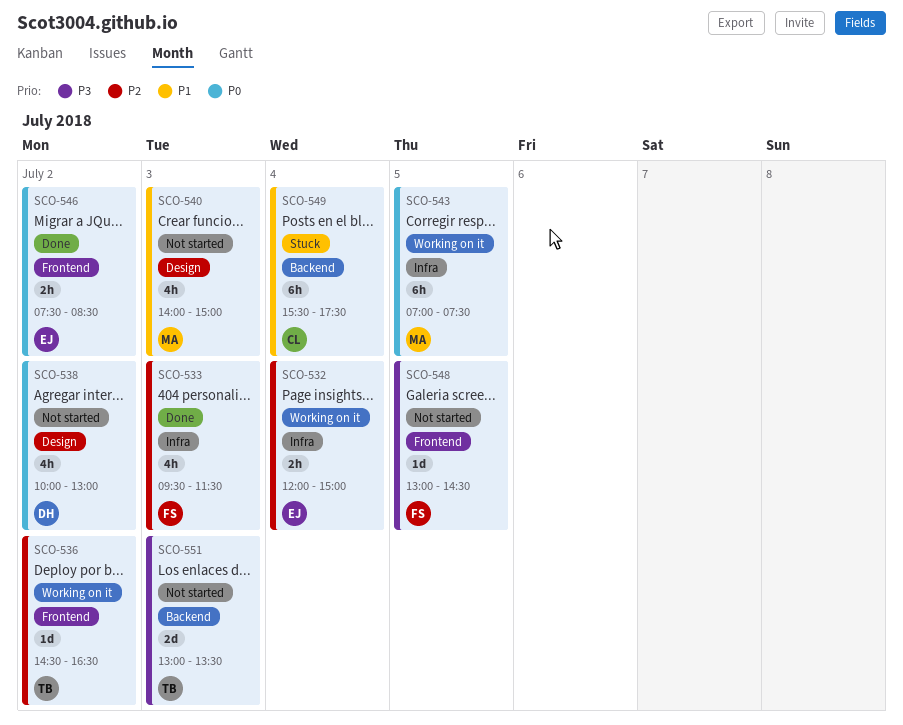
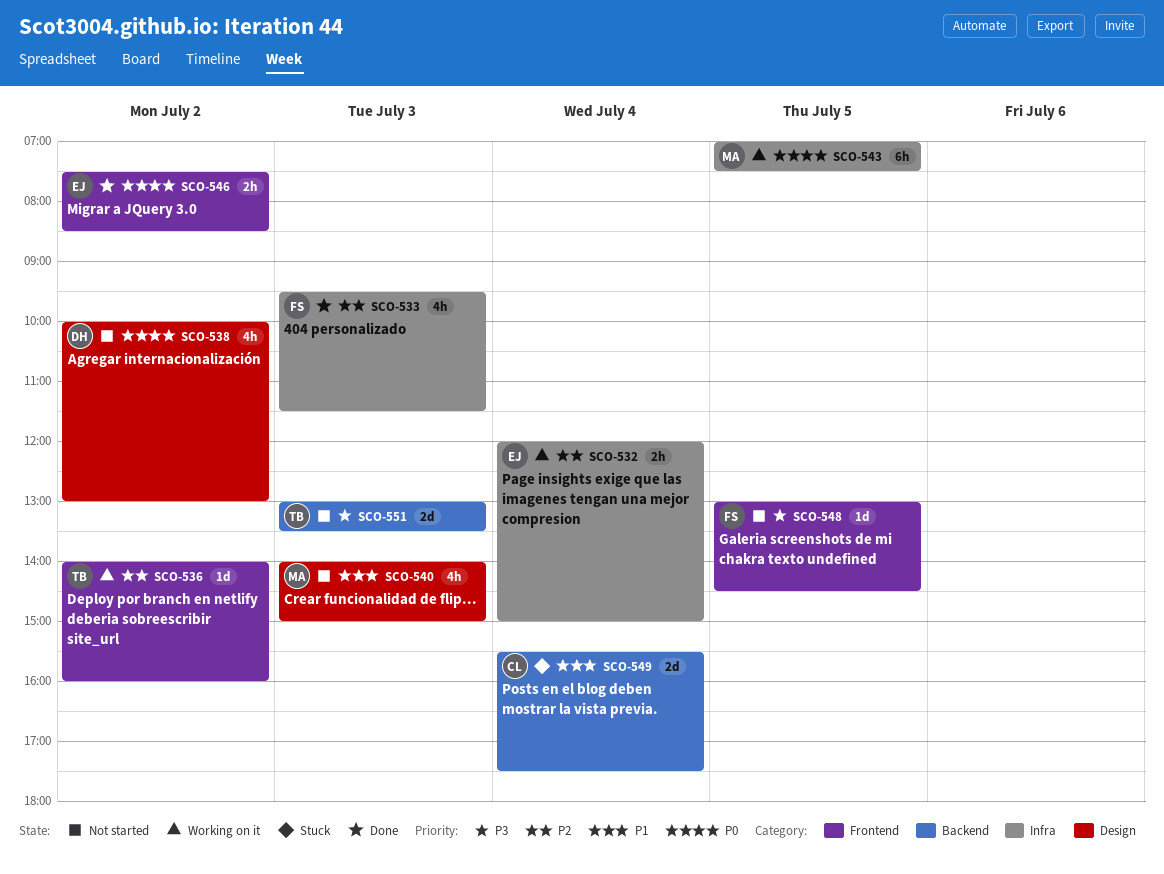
SCO-536, begins: 14:30 -> 14:00
SCO-536, ends: 16:30 -> 16:00
SCO-549, estimate: 6h -> 2d

